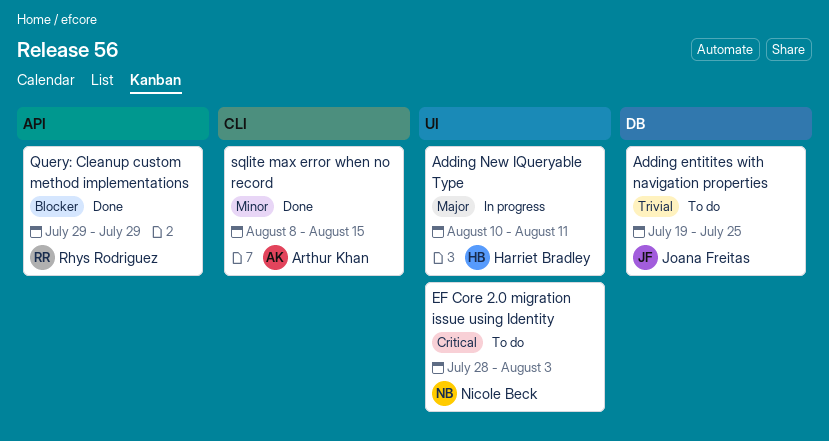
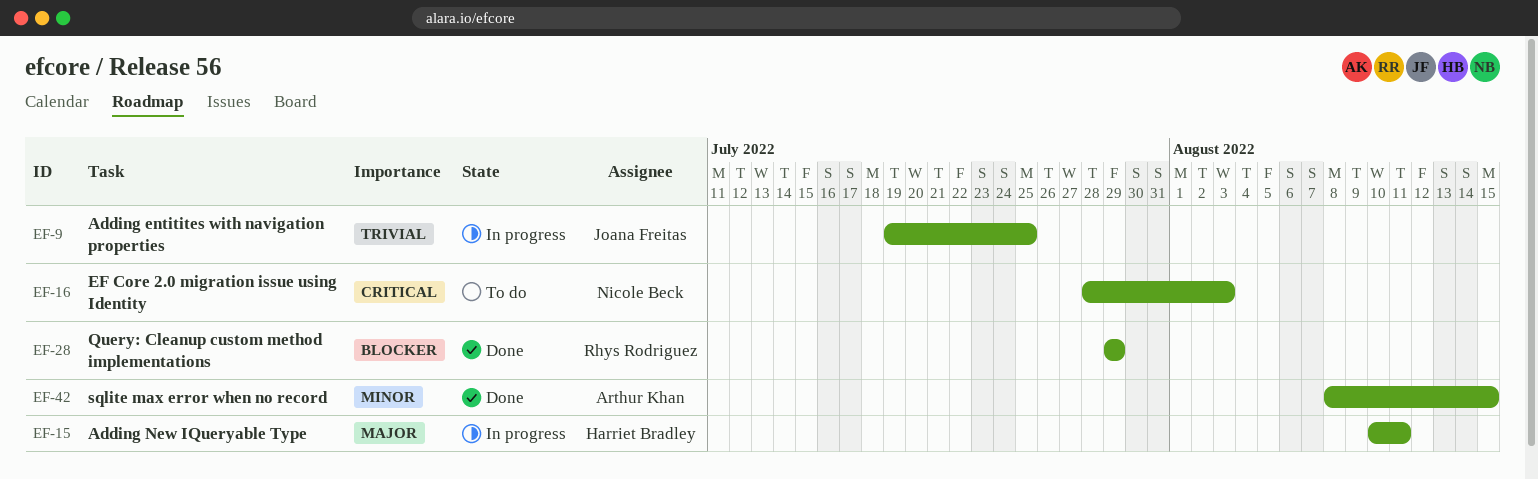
Adding entitites with navigation properties, status: To do -> In progress

